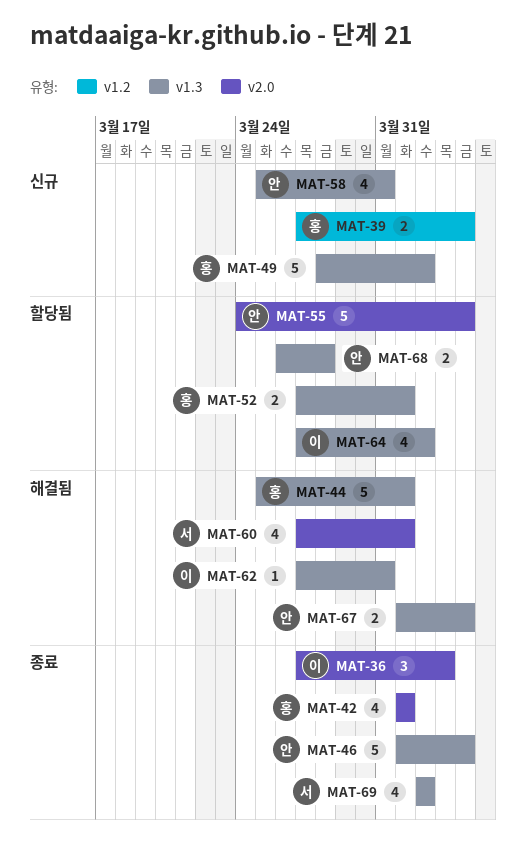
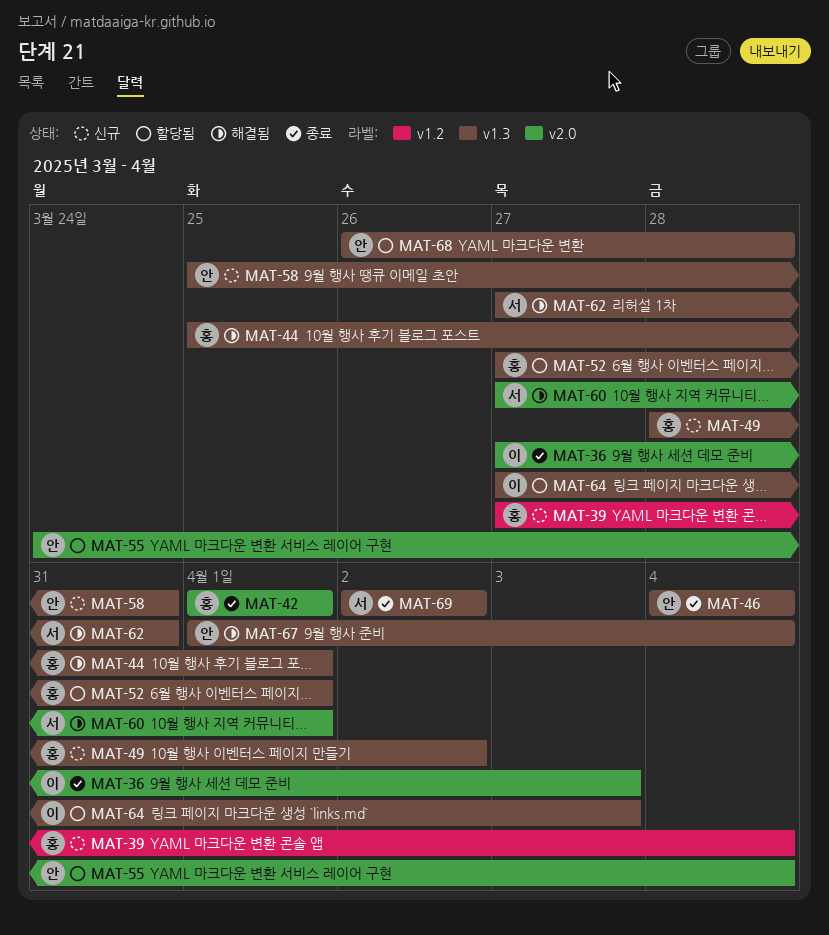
MAT-46, start: Apr 1 -> Apr 4
MAT-62, owner: 이 -> 서
MAT-64, due: Apr 2 -> Apr 3

